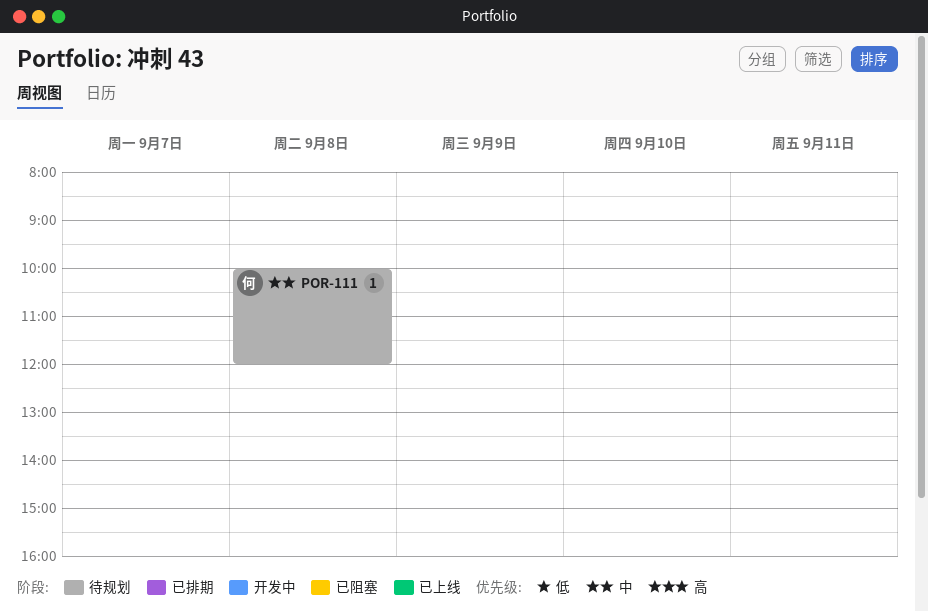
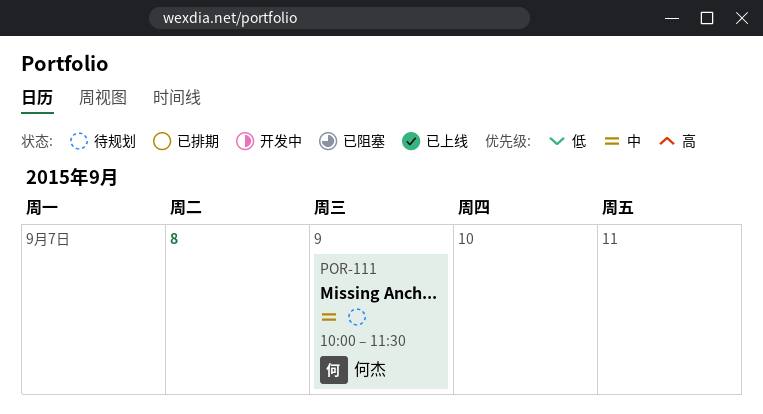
POR-111, day: Sep 8 -> Sep 9
POR-111, ends: 12:00 -> 11:30

